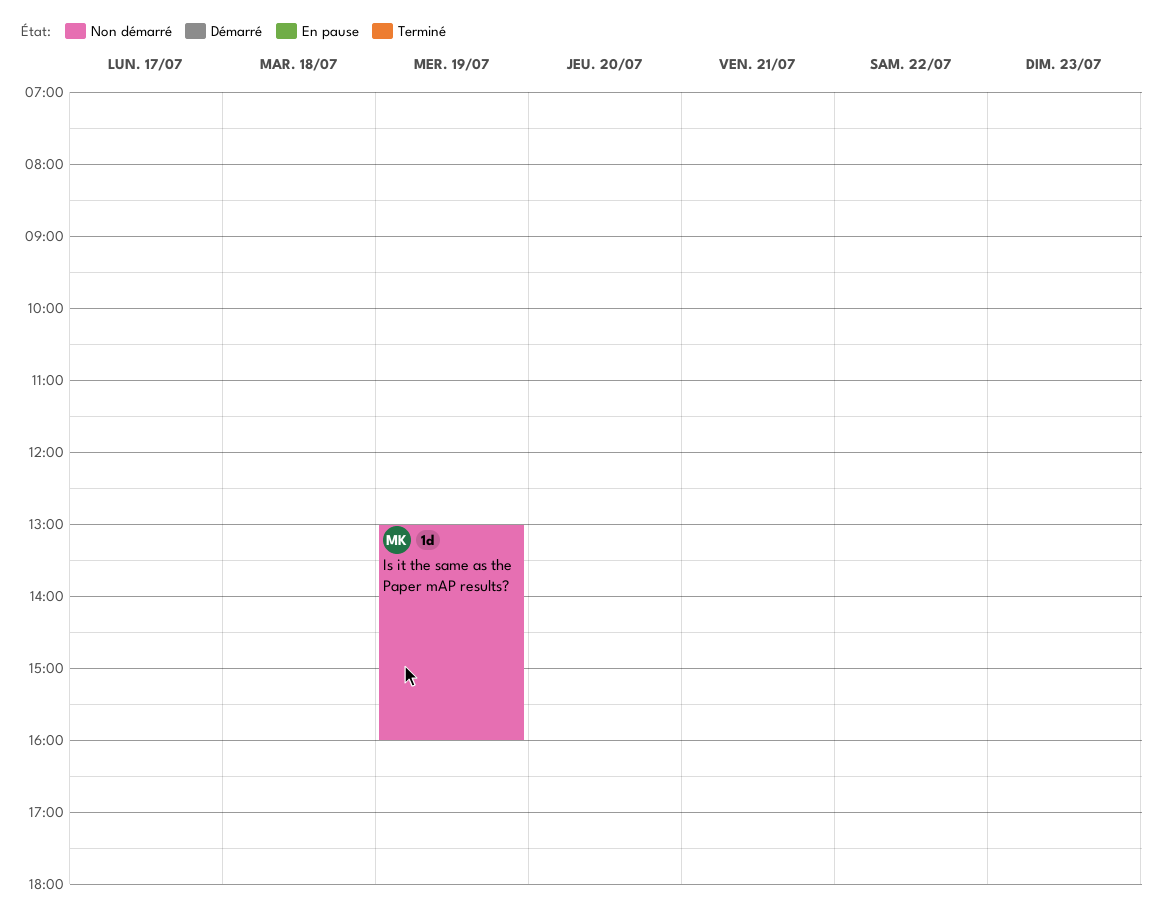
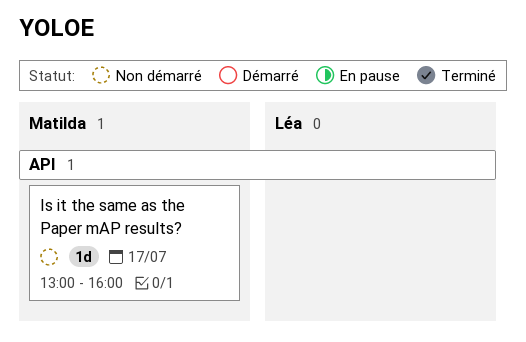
Is it the same as the Paper mAP results?, day: Jul 19 -> Jul 17

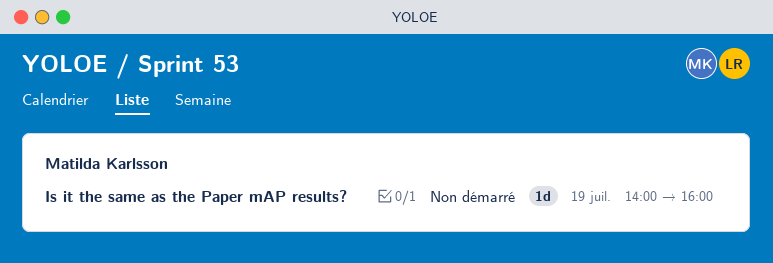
Is it the same as the Paper mAP results?, day: Jul 17 -> Jul 19
Is it the same as the Paper mAP results?, begins: 13:00 -> 14:00

